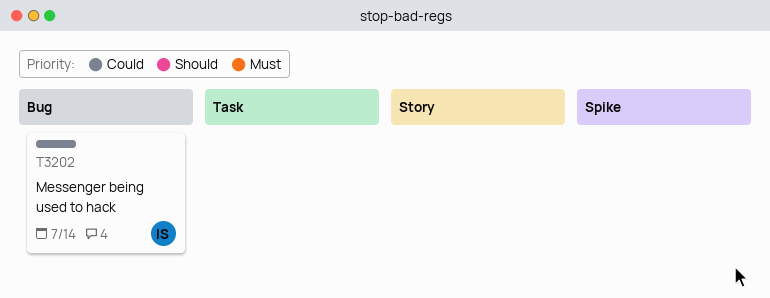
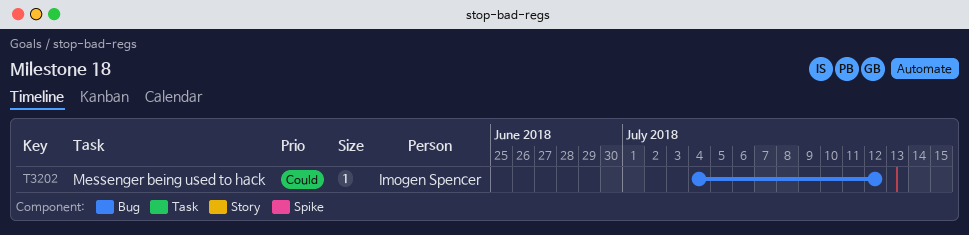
T3202, due: Jul 14 -> Jul 12

